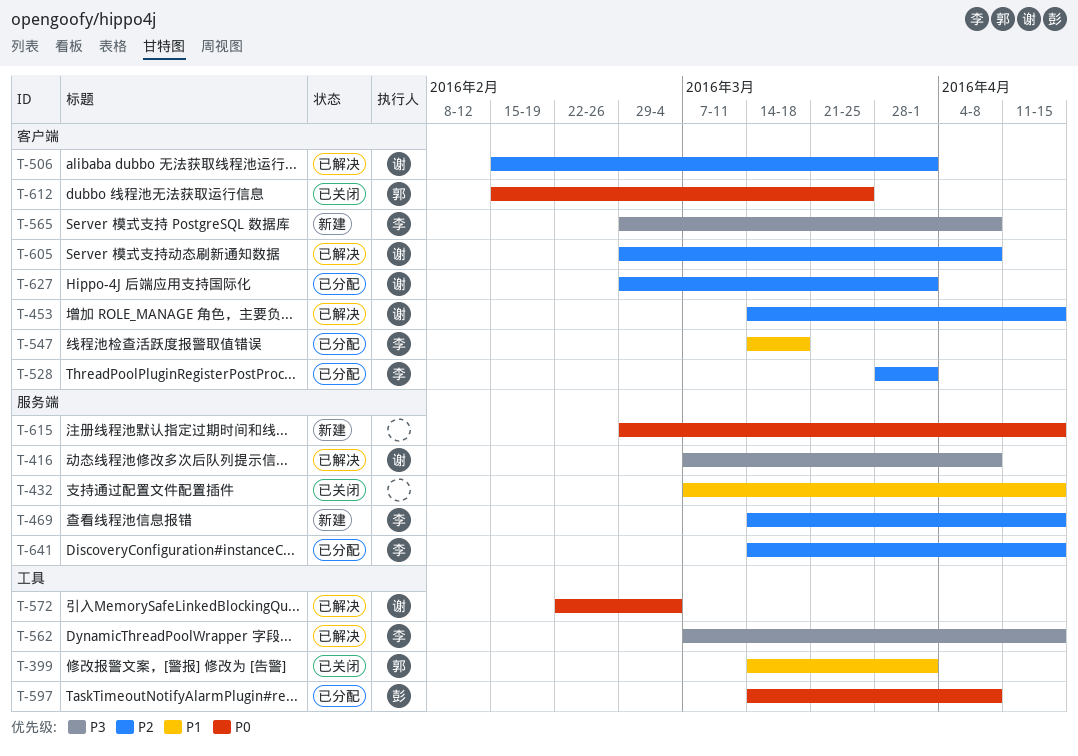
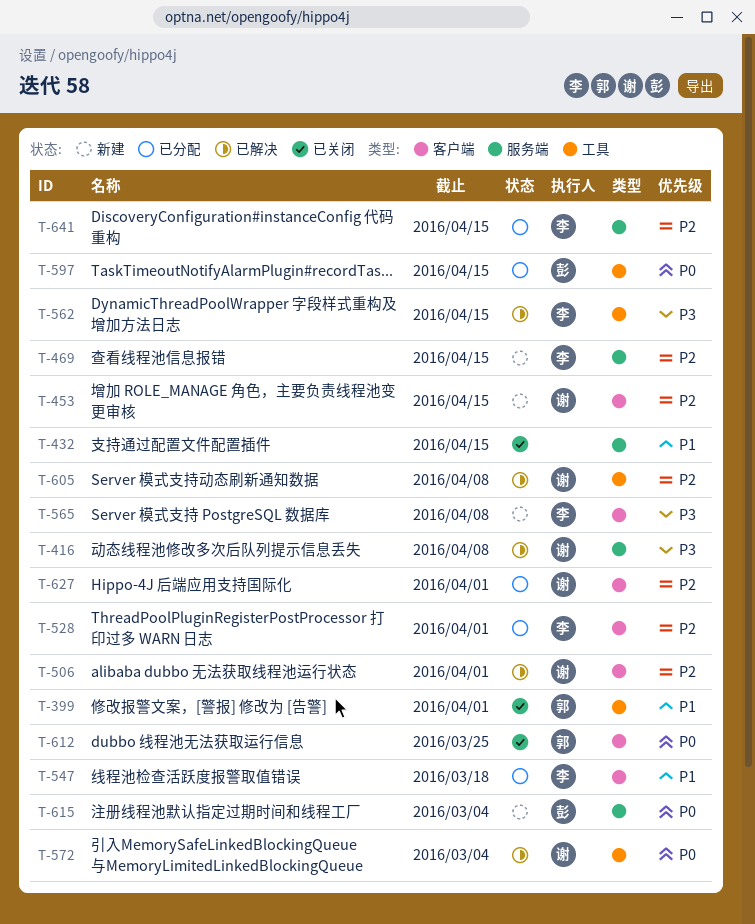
T-453, status: 已解决 -> 新建
T-597, due: Apr 8 -> Apr 15
T-605, label: 客户端 -> 工具
T-615, owner: none -> 彭
T-615, due: Apr 15 -> Mar 4

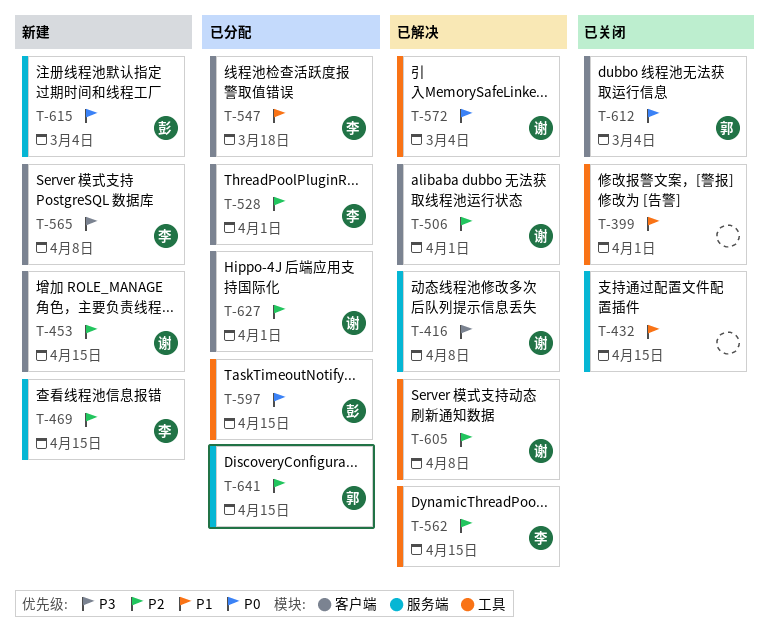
T-399, owner: 郭 -> none
T-562, priority: P3 -> P2
T-612, due: Mar 25 -> Mar 4
T-641, owner: 李 -> 郭

